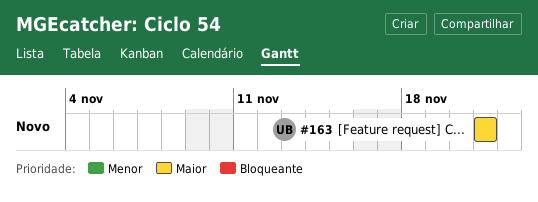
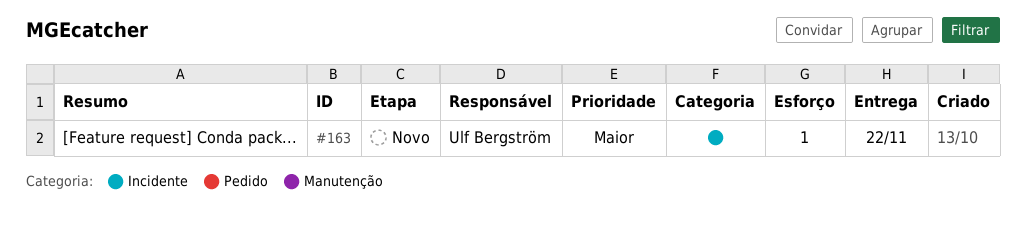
#163, due: Nov 21 -> Nov 22

